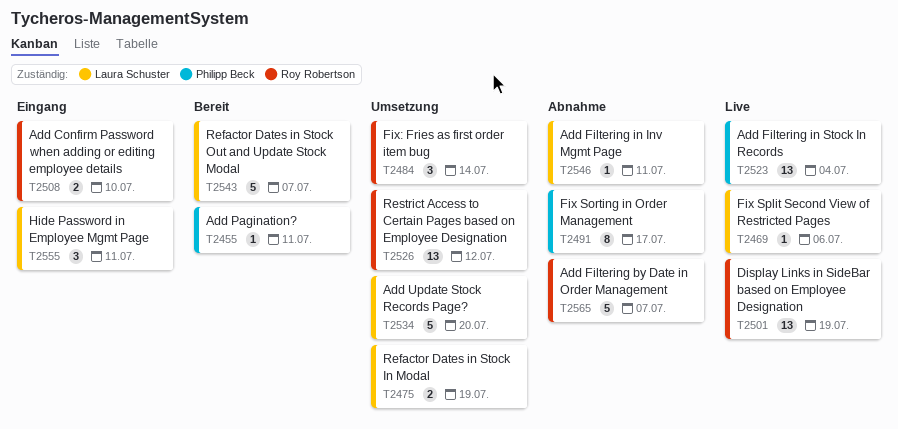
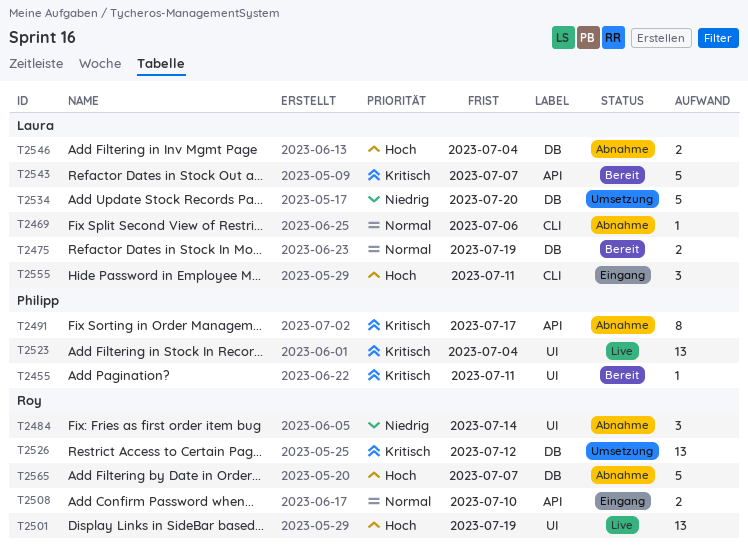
T2469, status: Live -> Abnahme
T2475, status: Umsetzung -> Bereit
T2484, status: Umsetzung -> Abnahme
T2546, estimate: 1 -> 2
T2546, due: Jul 11 -> Jul 4

